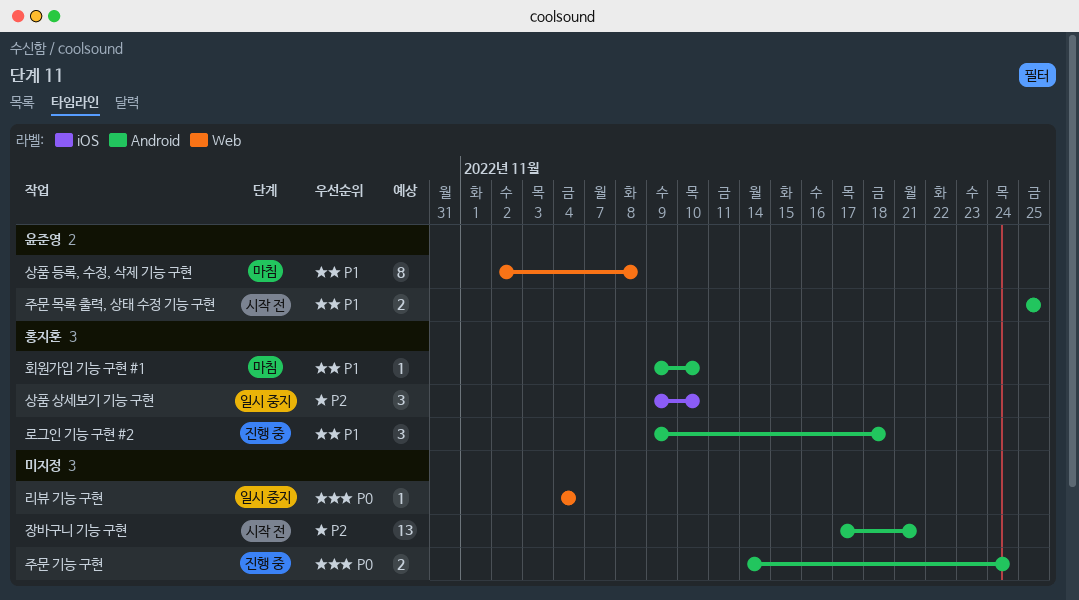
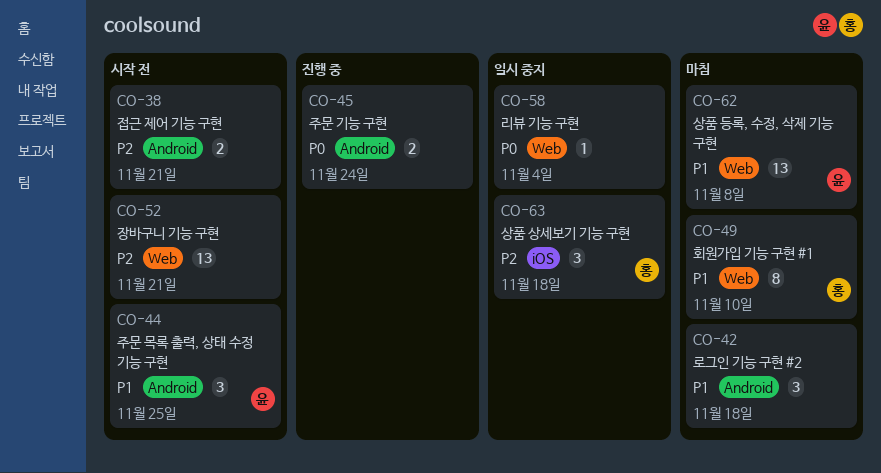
로그인 기능 구현 #2, status: 진행 중 -> 마침
로그인 기능 구현 #2, owner: 홍지훈 -> none
상품 등록, 수정, 삭제 기능 구현, estimate: 8 -> 13
상품 상세보기 기능 구현, due: Nov 10 -> Nov 18
장바구니 기능 구현, label: Android -> Web
접근 제어 기능 구현: none -> present
주문 목록 출력, 상태 수정 기능 구현, estimate: 2 -> 3
회원가입 기능 구현 #1, label: Android -> Web
회원가입 기능 구현 #1, estimate: 1 -> 8

